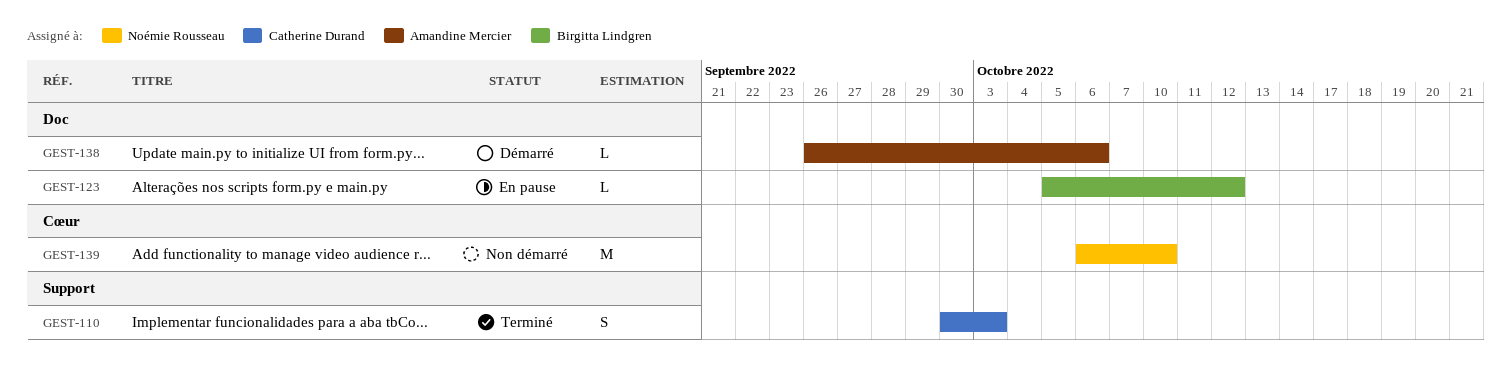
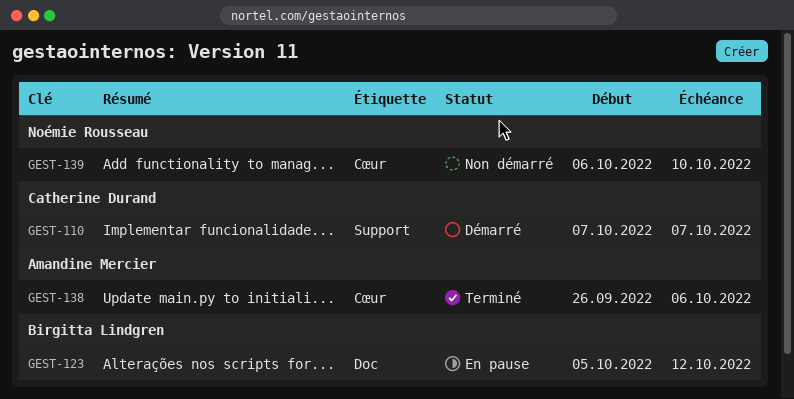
GEST-110, status: Terminé -> Démarré
GEST-110, start: Sep 30 -> Oct 7
GEST-110, due: Oct 3 -> Oct 7
GEST-138, status: Démarré -> Terminé
GEST-138, label: Doc -> Cœur

